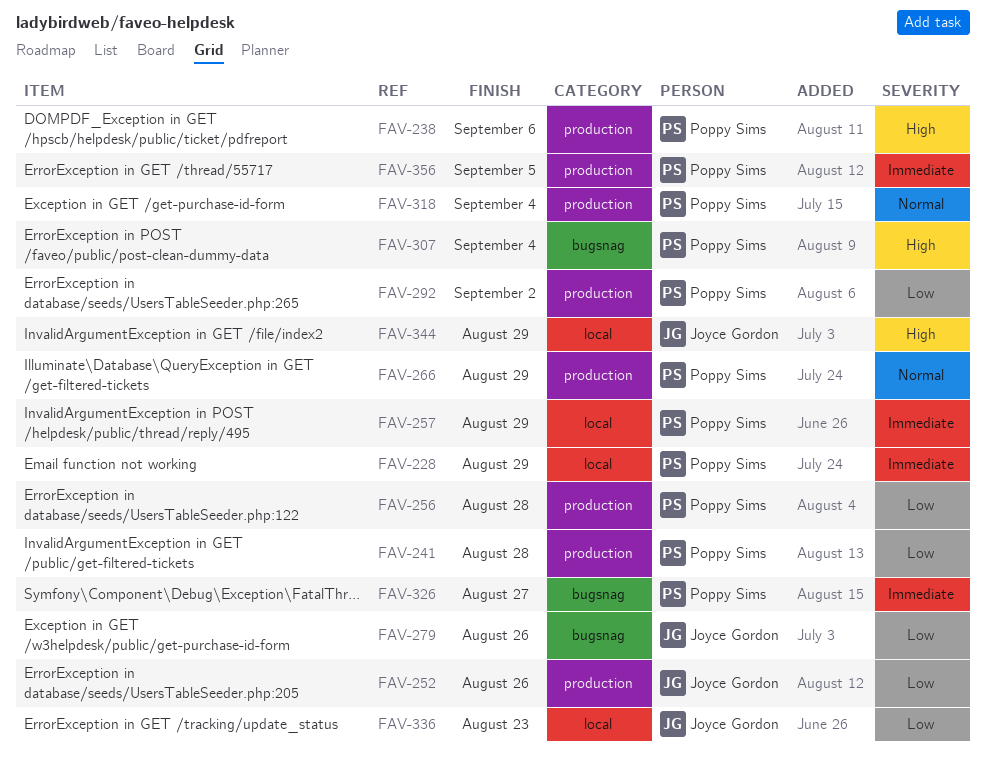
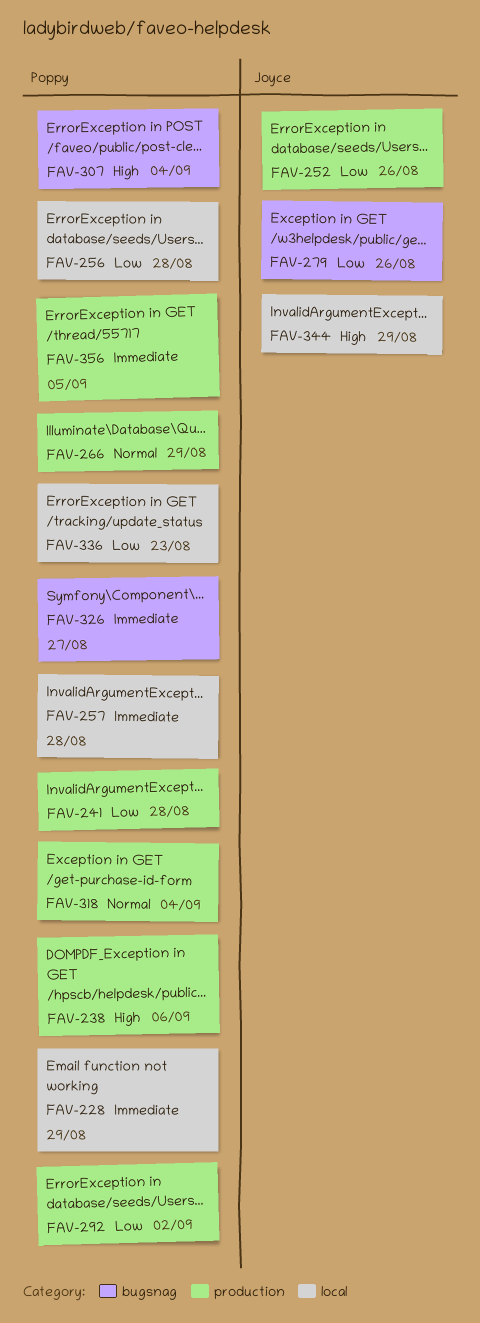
FAV-256, label: production -> local
FAV-257, due: Aug 29 -> Aug 28
FAV-336, owner: Joyce Gordon -> Poppy Sims

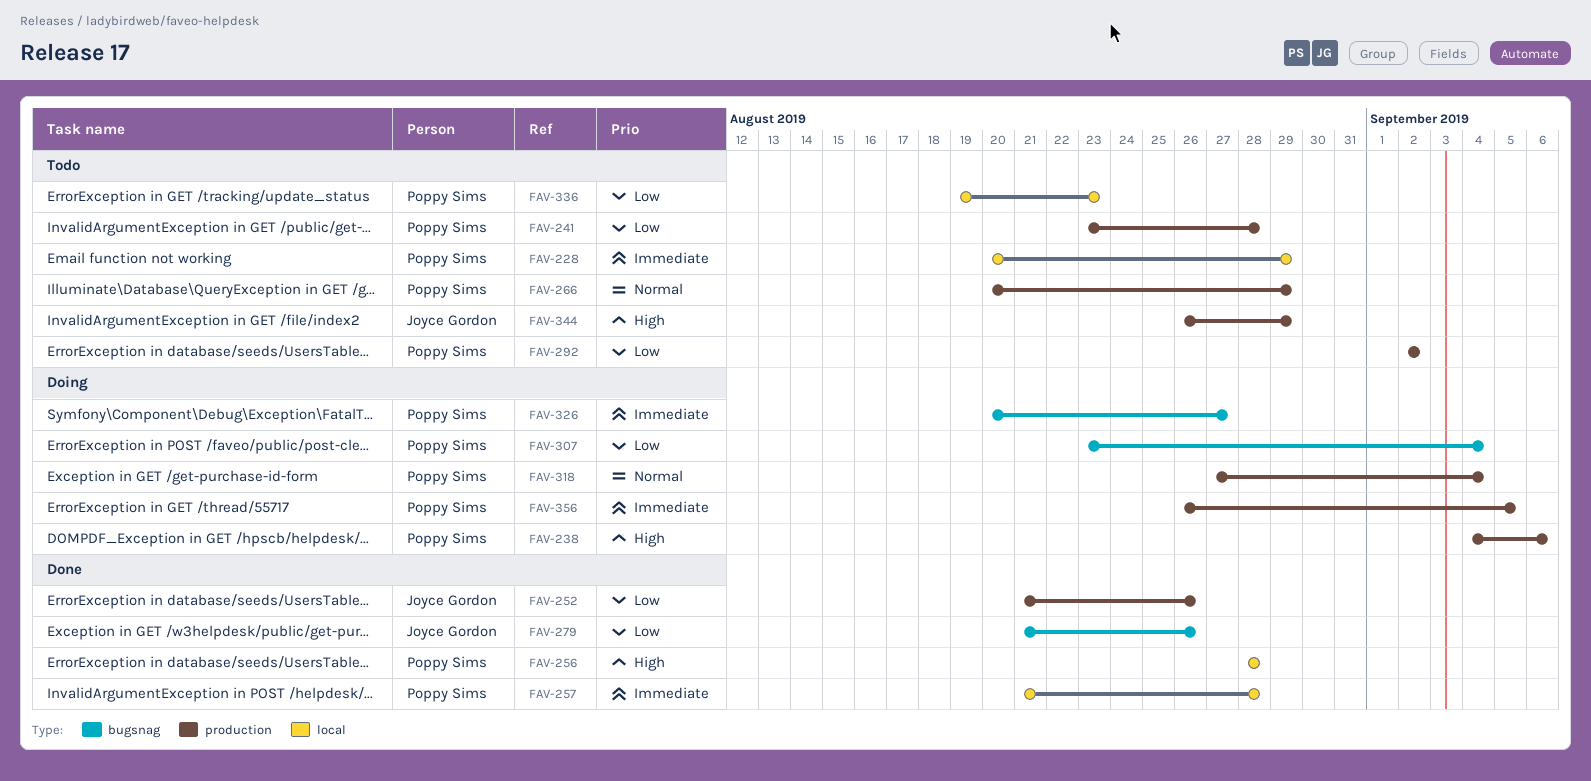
FAV-256, priority: Low -> High
FAV-307, priority: High -> Low
FAV-344, label: local -> production

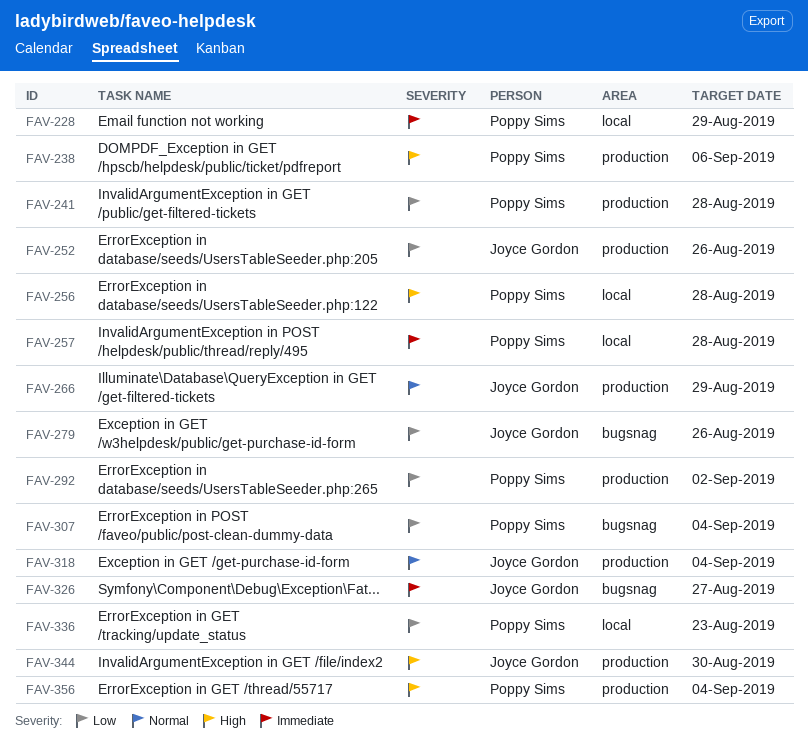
FAV-266, owner: Poppy Sims -> Joyce Gordon
FAV-318, owner: Poppy Sims -> Joyce Gordon
FAV-326, owner: Poppy Sims -> Joyce Gordon
FAV-344, due: Aug 29 -> Aug 30
FAV-356, priority: Immediate -> High
FAV-356, due: Sep 5 -> Sep 4

